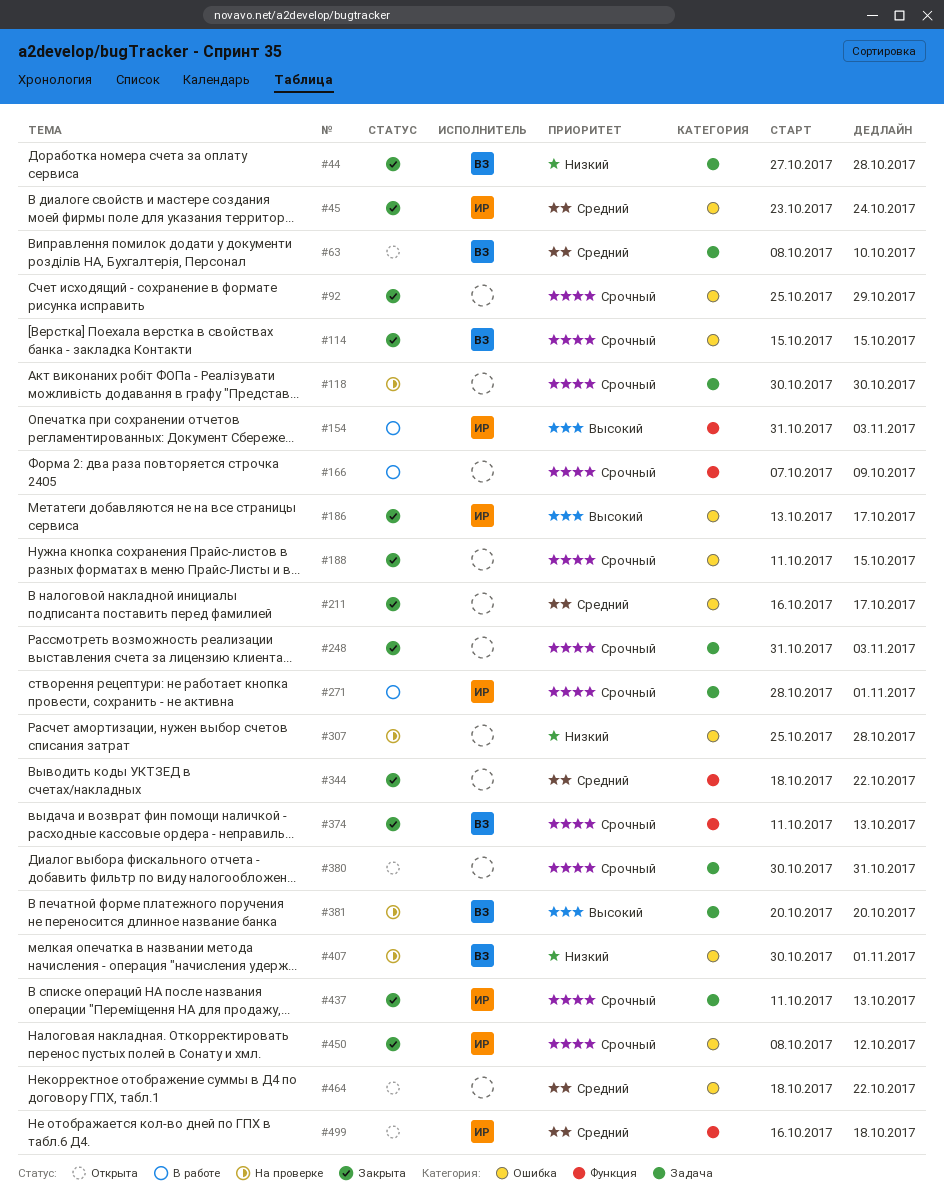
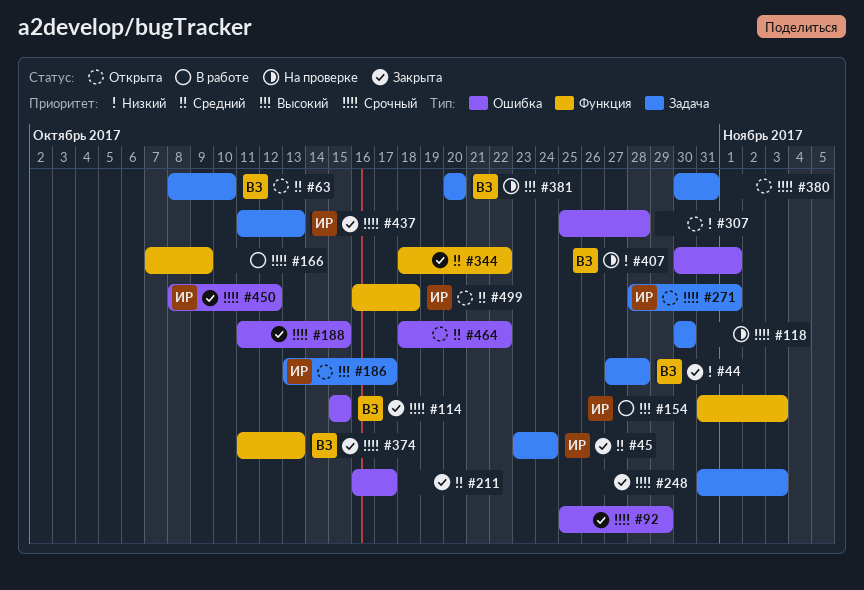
#45, label: Ошибка -> Задача
#186, status: Закрыта -> Открыта
#186, label: Ошибка -> Задача
#271, status: В работе -> Открыта
#307, status: На проверке -> Открыта

